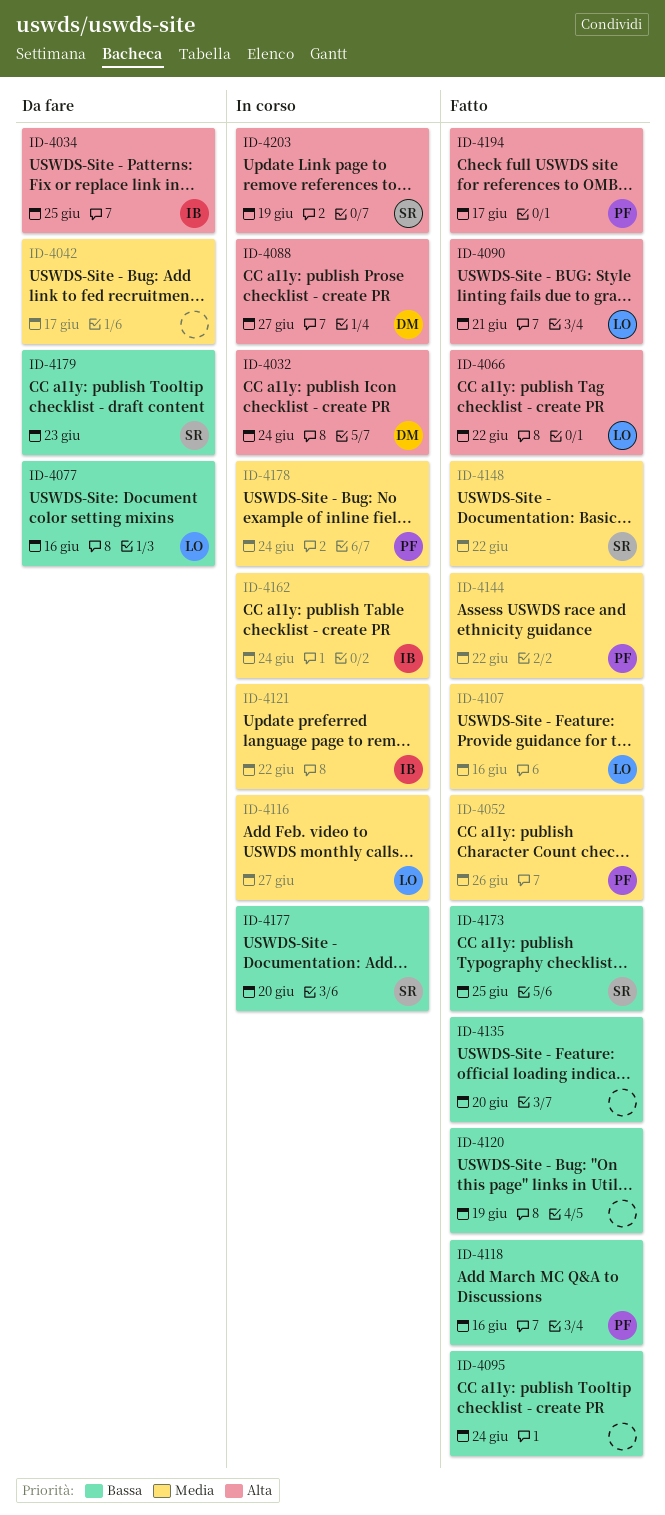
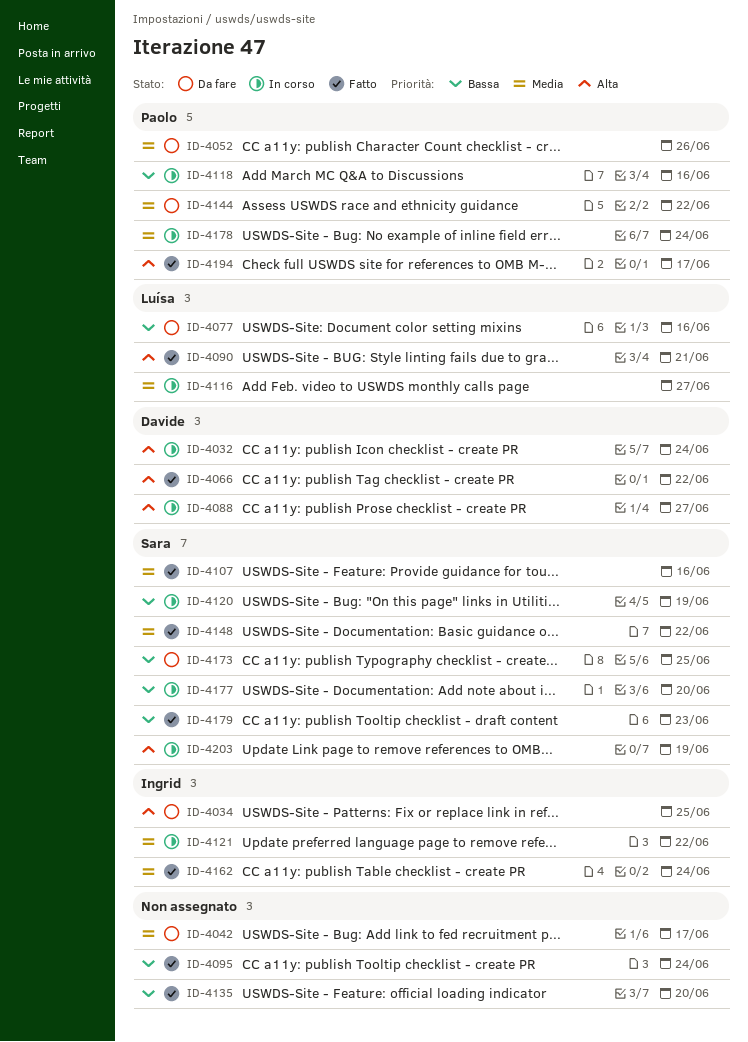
ID-4052, status: Fatto -> Da fare
ID-4066, owner: Luísa -> Davide
ID-4107, owner: Luísa -> Sara
ID-4118, status: Fatto -> In corso
ID-4120, status: Fatto -> In corso
ID-4120, owner: none -> Sara
ID-4144, status: Fatto -> Da fare
ID-4162, status: In corso -> Fatto
ID-4173, status: Fatto -> Da fare
ID-4179, status: Da fare -> Fatto

